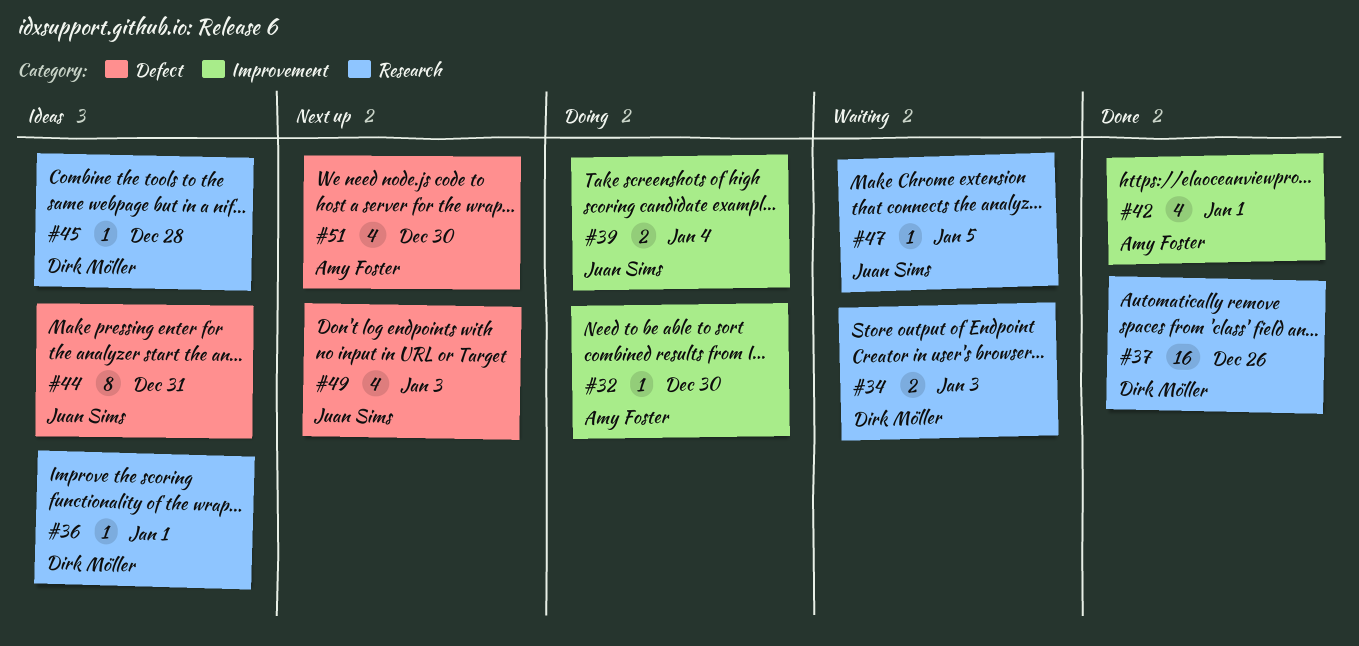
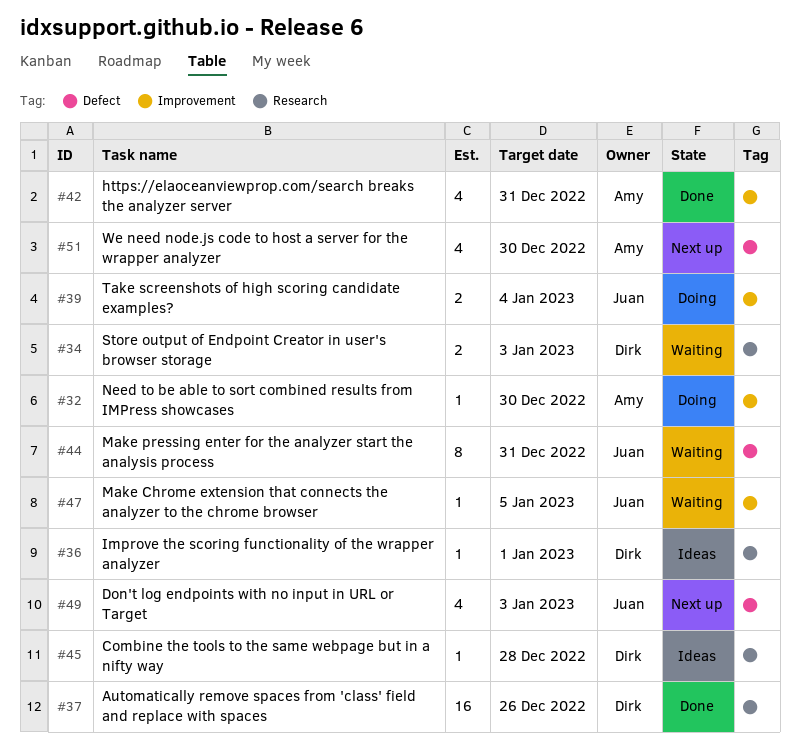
#42, due: Jan 1 -> Dec 31
#44, status: Ideas -> Waiting
#47, label: Research -> Improvement

